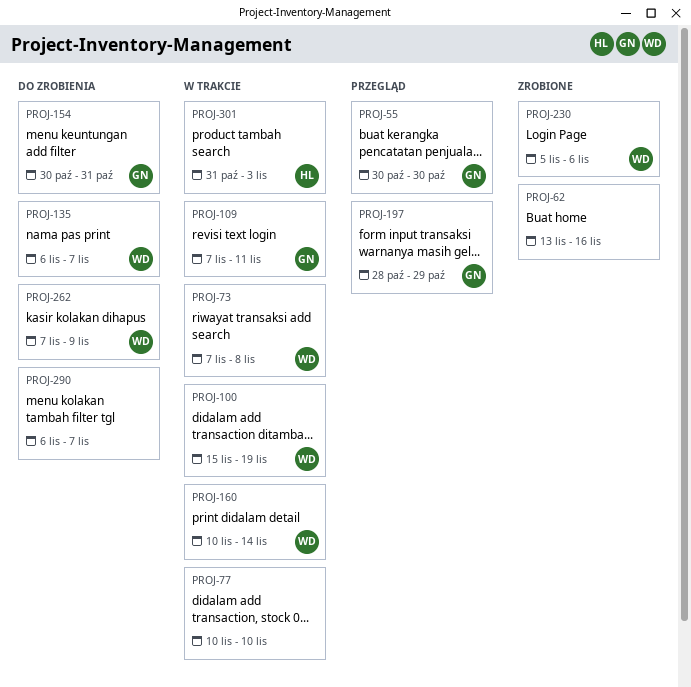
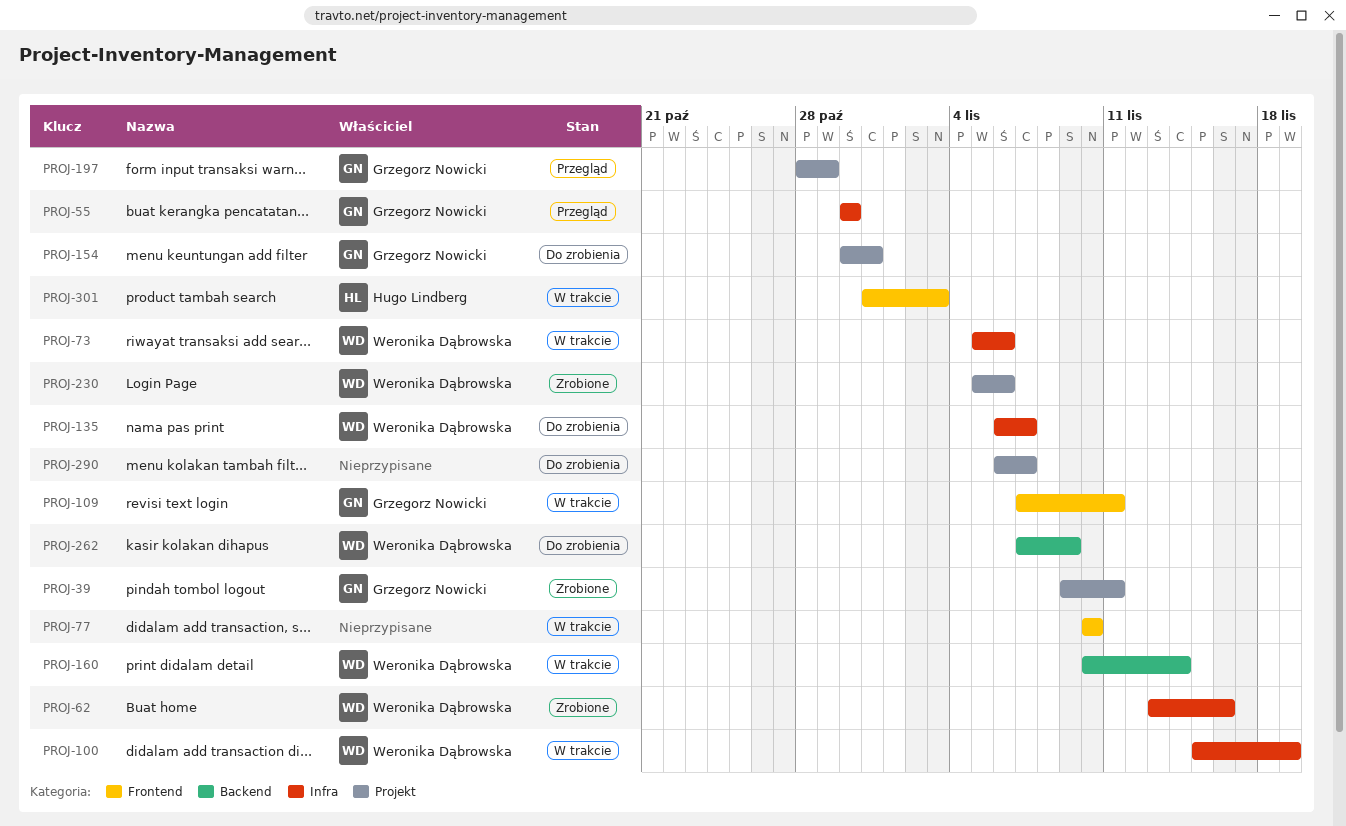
PROJ-39: none -> present
PROJ-62, owner: none -> Weronika Dąbrowska
PROJ-73, start: Nov 7 -> Nov 5
PROJ-73, due: Nov 8 -> Nov 6

